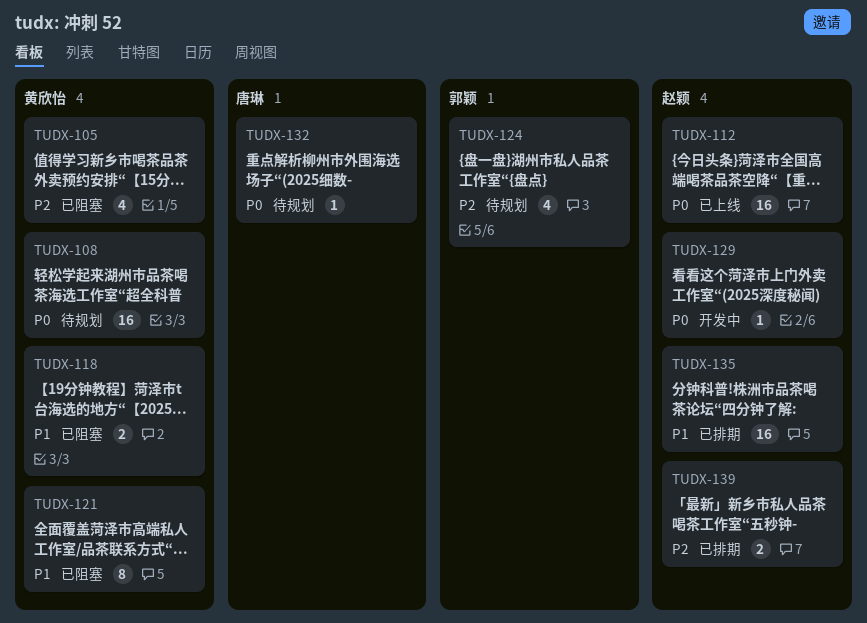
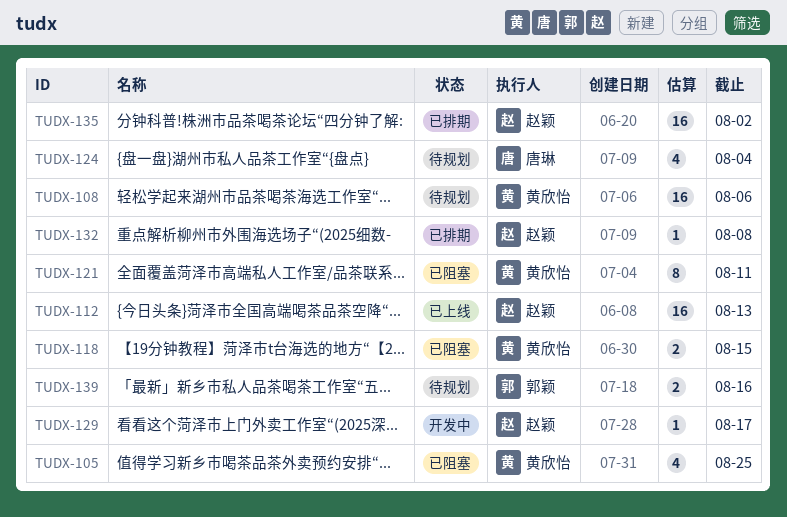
TUDX-124, owner: 郭颖 -> 唐琳
TUDX-132, status: 待规划 -> 已排期
TUDX-132, owner: 唐琳 -> 赵颖
TUDX-139, status: 已排期 -> 待规划
TUDX-139, owner: 赵颖 -> 郭颖

